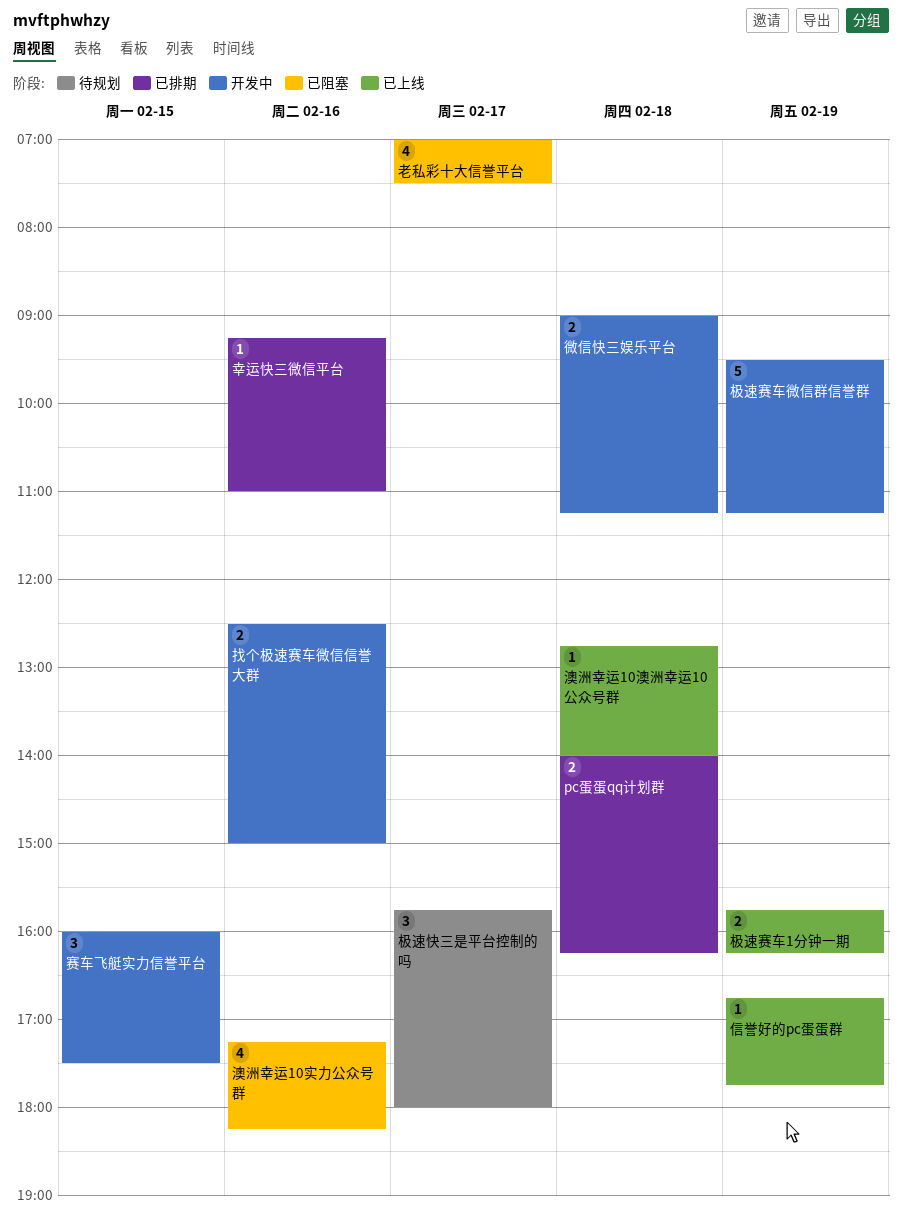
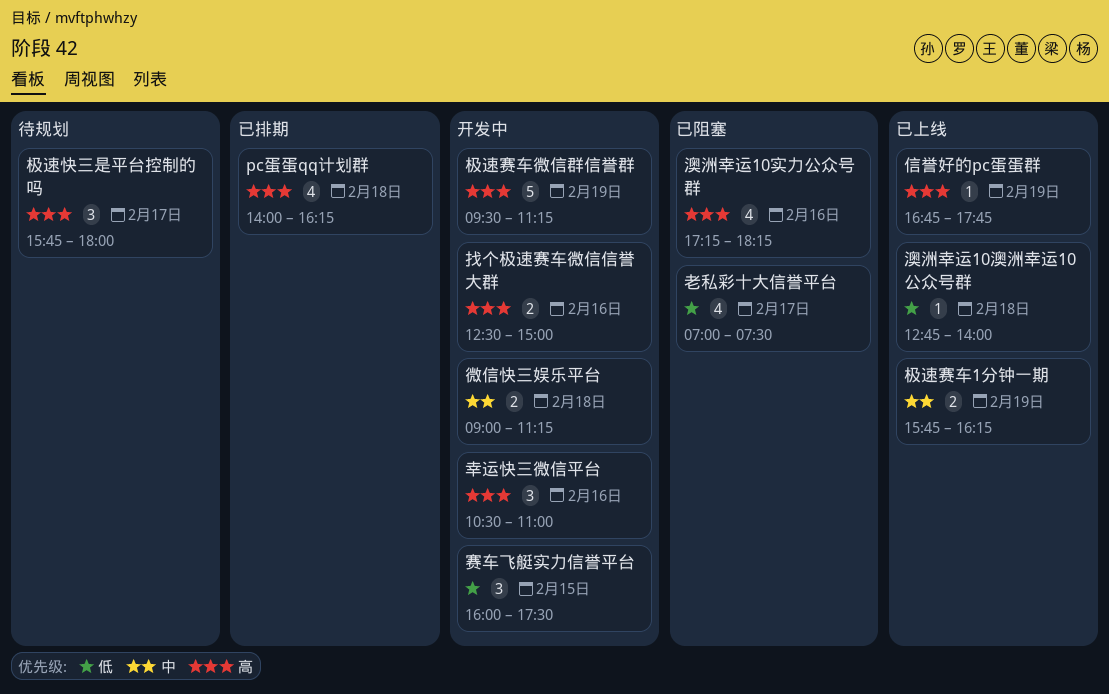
pc蛋蛋qq计划群, estimate: 2 -> 4
幸运快三微信平台, status: 已排期 -> 开发中
幸运快三微信平台, estimate: 1 -> 3
幸运快三微信平台, begins: 09:15 -> 10:30

